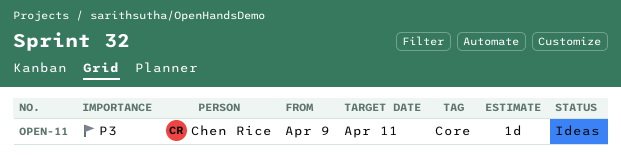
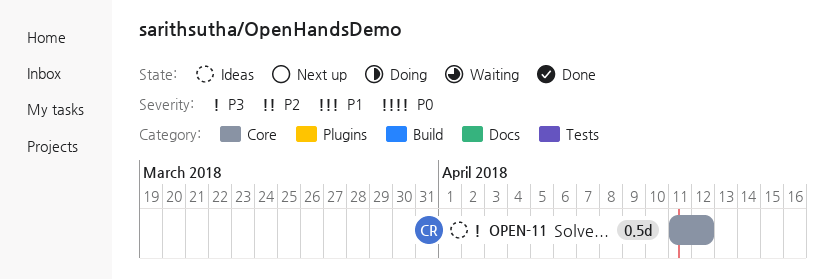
OPEN-11, estimate: 1d -> 0.5d
OPEN-11, start: Apr 9 -> Apr 11
OPEN-11, due: Apr 11 -> Apr 12

